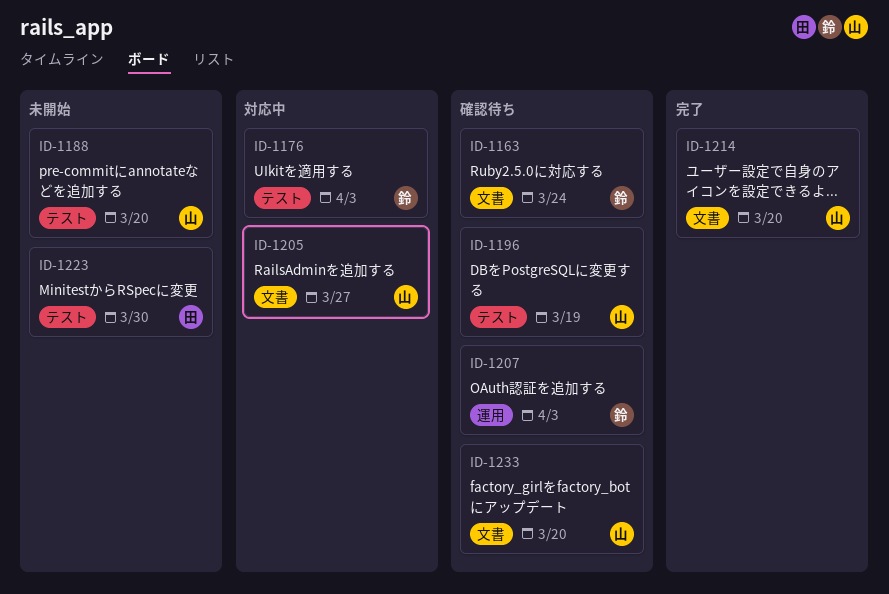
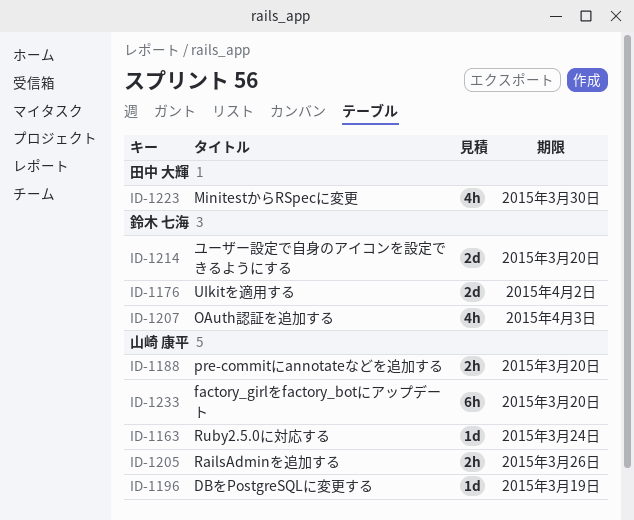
ID-1163, owner: 鈴木 七海 -> 山崎 康平
ID-1176, due: Apr 3 -> Apr 2
ID-1205, due: Mar 27 -> Mar 26
ID-1214, owner: 山崎 康平 -> 鈴木 七海

